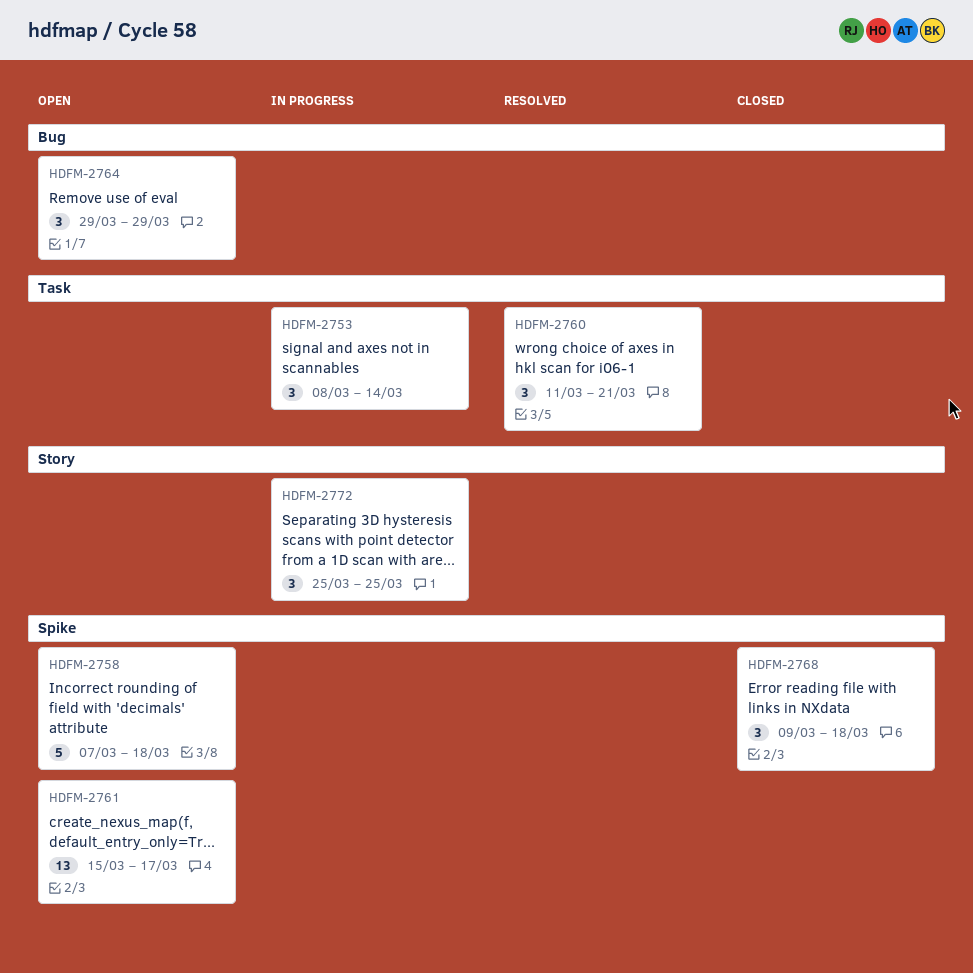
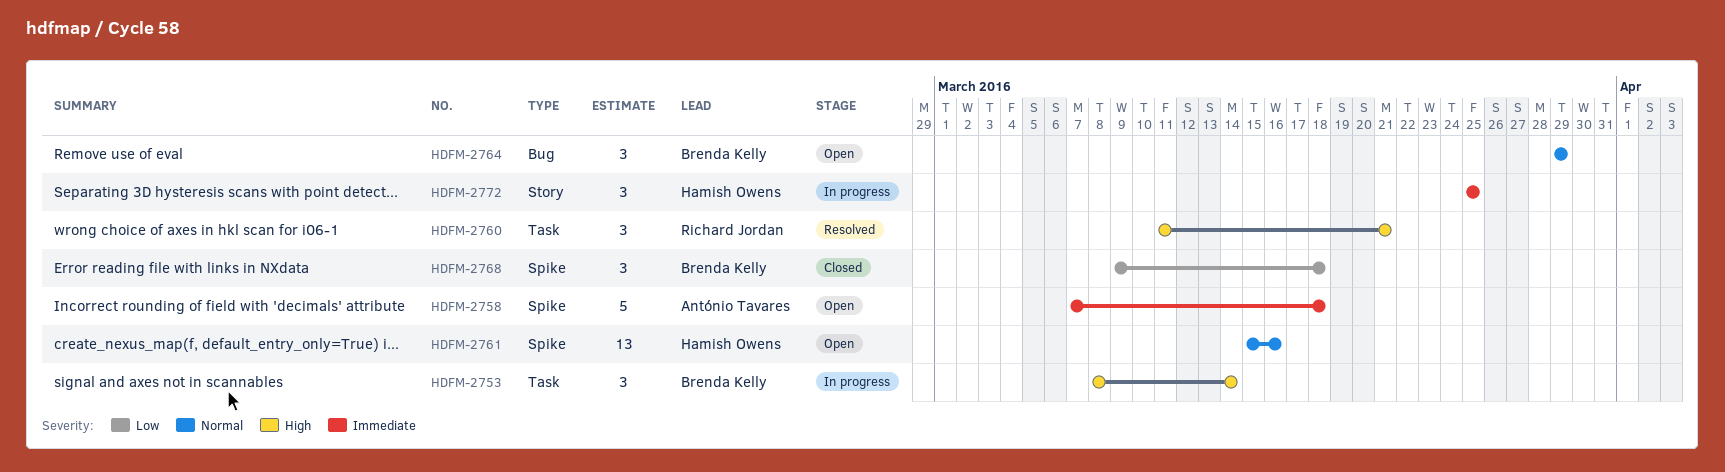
HDFM-2761, due: Mar 17 -> Mar 16

